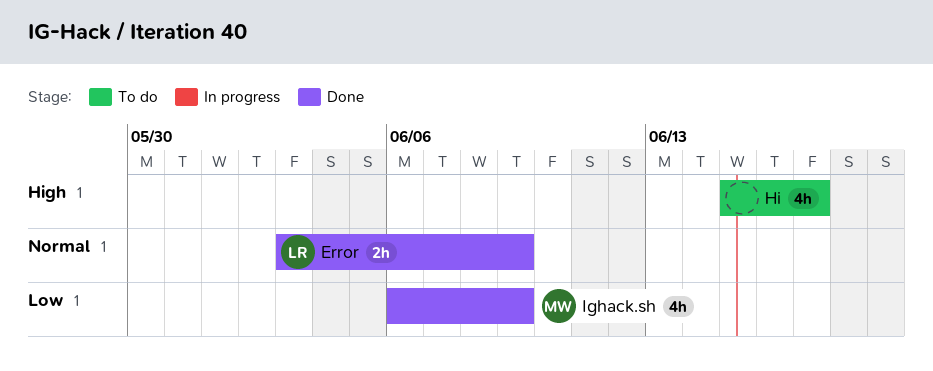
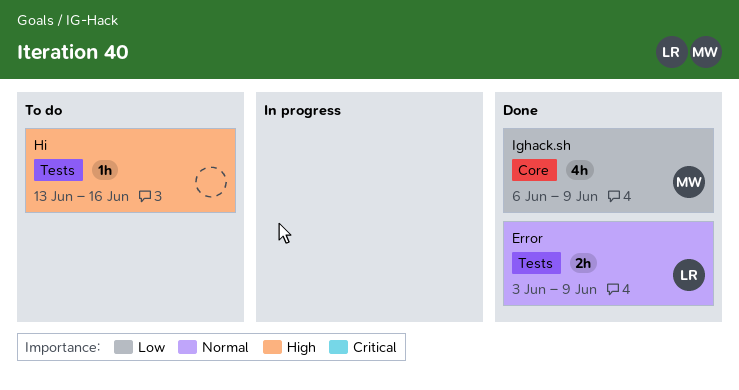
Hi, estimate: 4h -> 1h
Hi, start: Jun 15 -> Jun 13
Hi, due: Jun 17 -> Jun 16

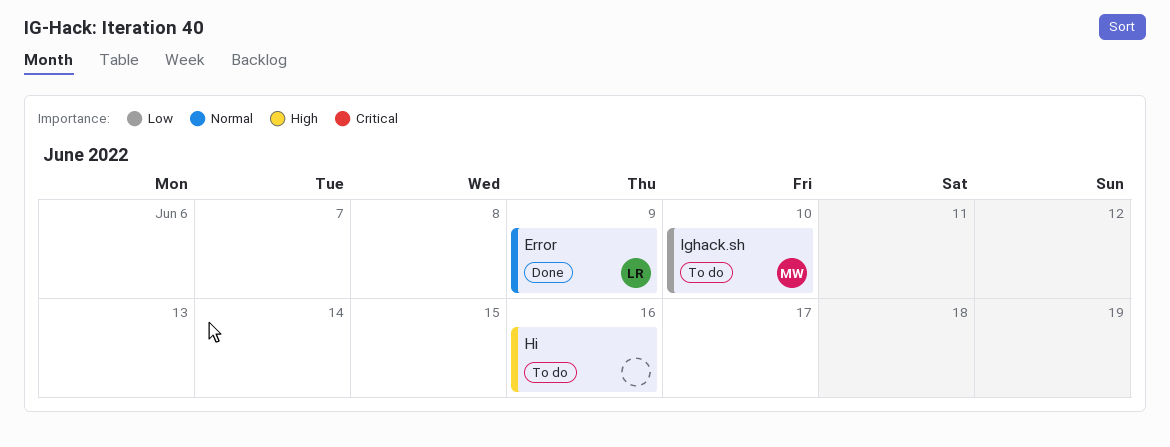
Ighack.sh, status: Done -> To do
Ighack.sh, due: Jun 9 -> Jun 10

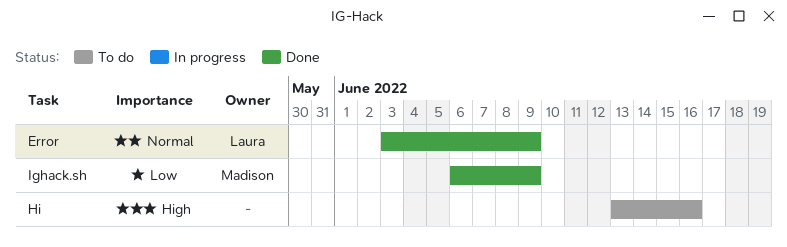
Ighack.sh, status: To do -> Done
Ighack.sh, due: Jun 10 -> Jun 9

